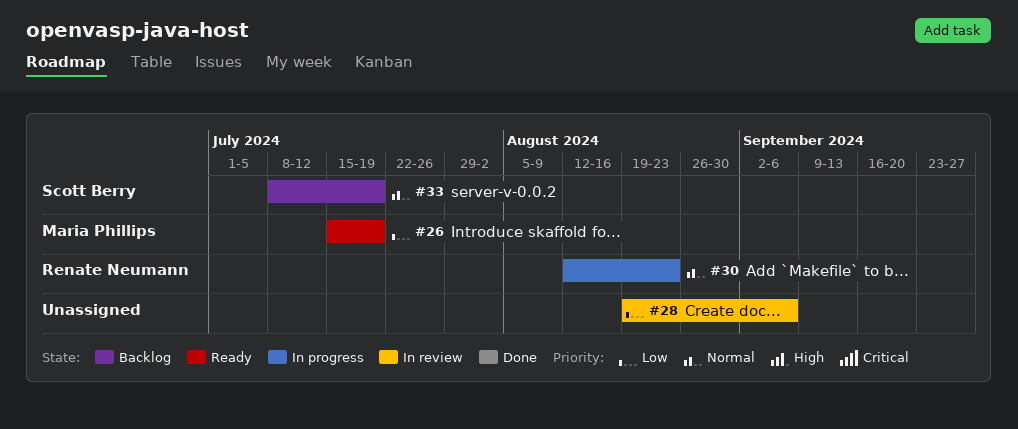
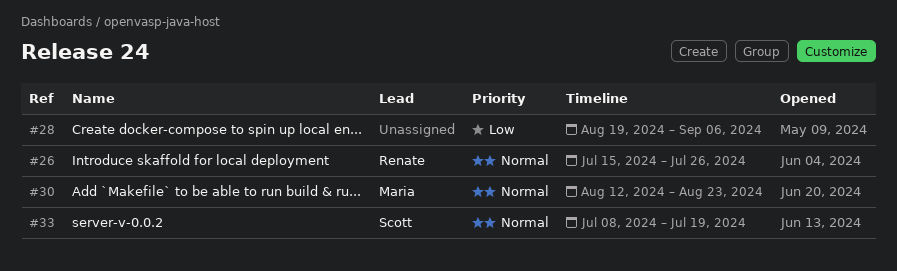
#26, owner: Maria Phillips -> Renate Neumann
#26, priority: Low -> Normal
#26, due: Jul 19 -> Jul 26
#30, owner: Renate Neumann -> Maria Phillips

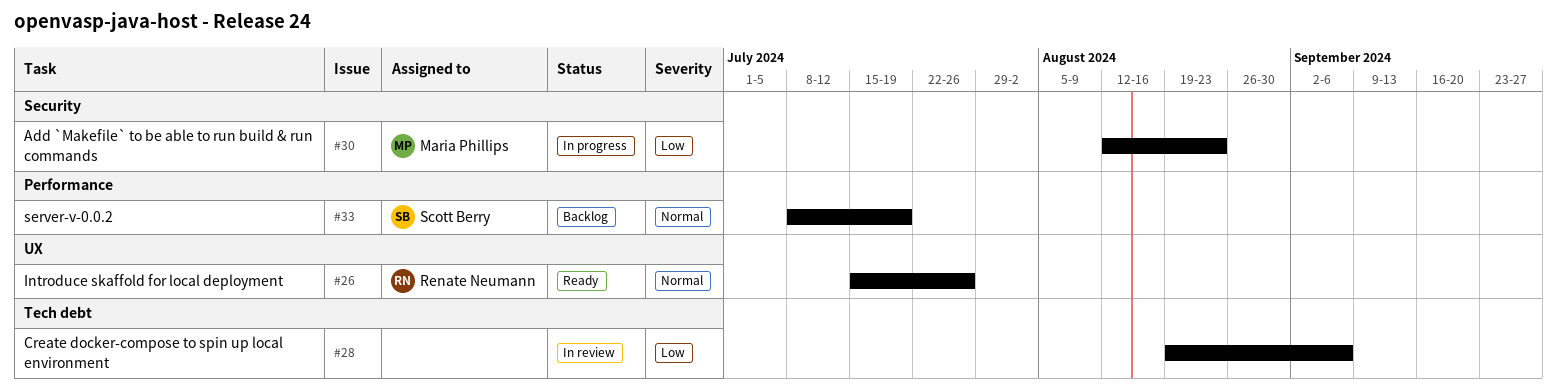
#30, priority: Normal -> Low

